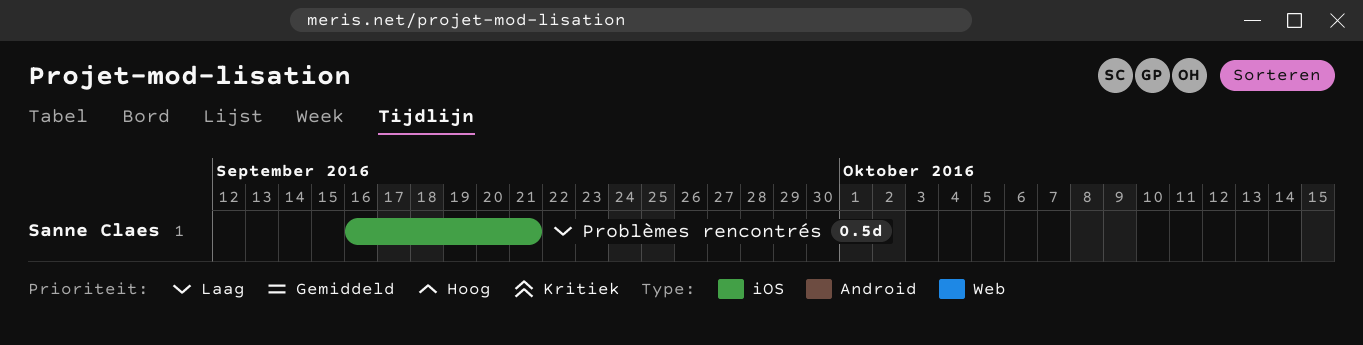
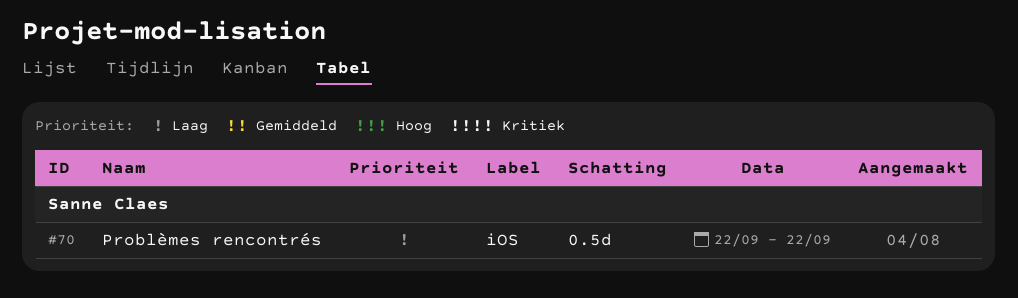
Problèmes rencontrés, start: Sep 16 -> Sep 22
Problèmes rencontrés, due: Sep 21 -> Sep 22

